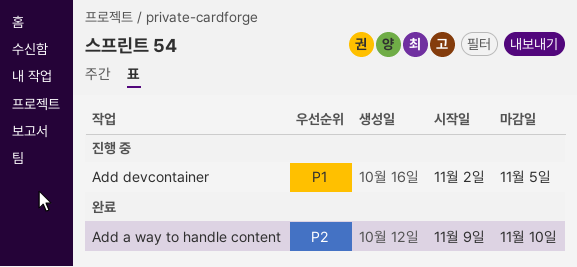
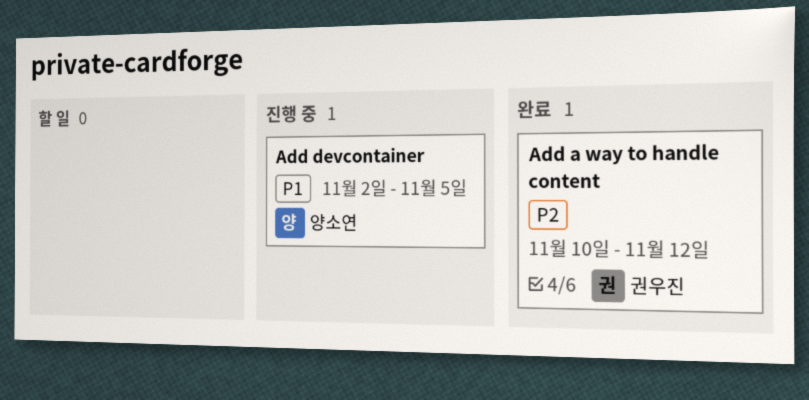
Add a way to handle content, start: Nov 9 -> Nov 10
Add a way to handle content, due: Nov 10 -> Nov 12

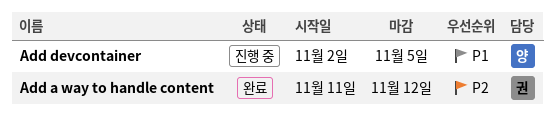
Add a way to handle content, start: Nov 10 -> Nov 11

